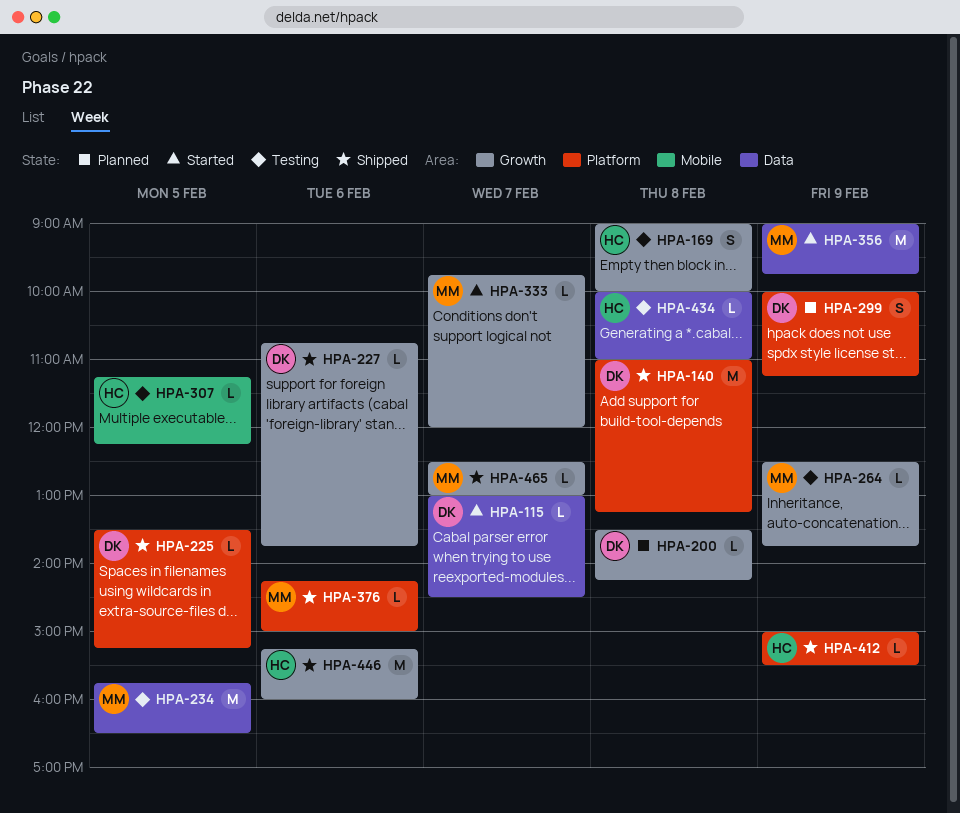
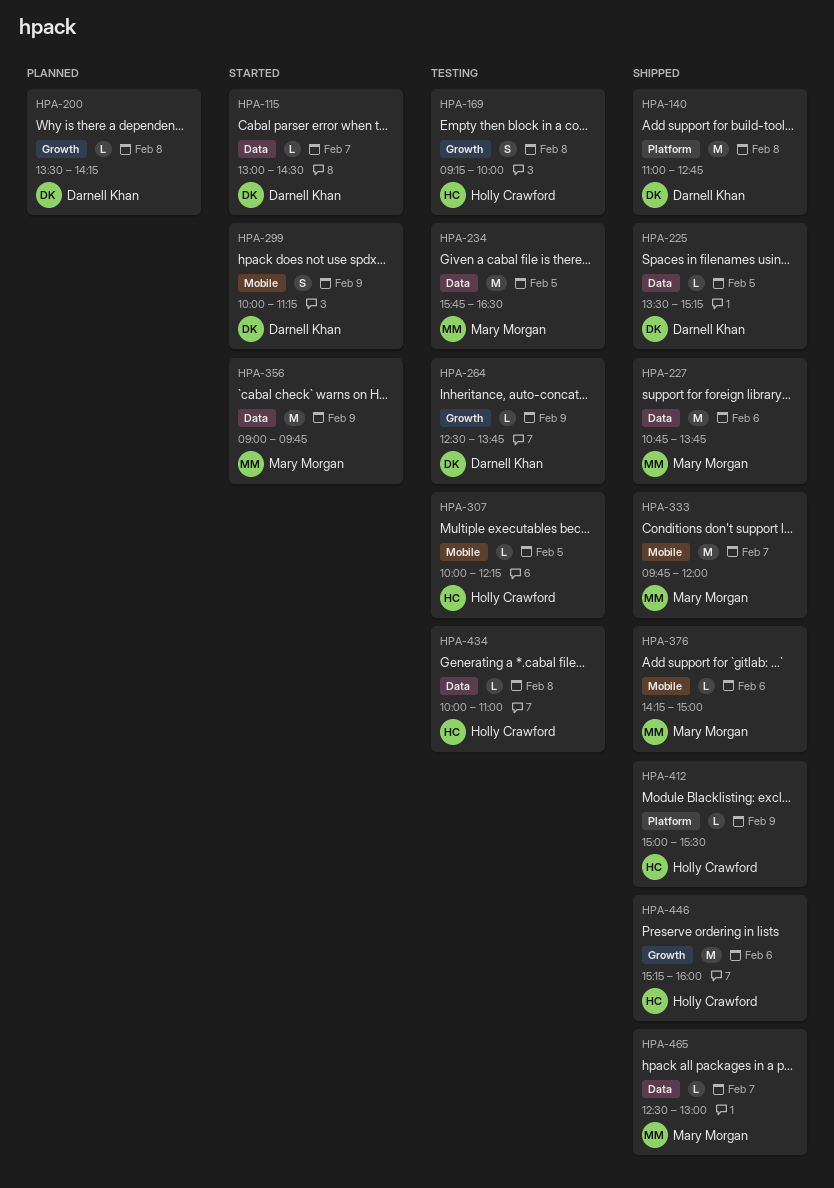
HPA-140, ends: 13:15 -> 12:45
HPA-169, begins: 09:00 -> 09:15
HPA-225, label: Platform -> Data
HPA-227, owner: Darnell Khan -> Mary Morgan
HPA-227, label: Growth -> Data
HPA-227, estimate: L -> M
HPA-264, owner: Mary Morgan -> Darnell Khan
HPA-299, status: Planned -> Started
HPA-299, label: Platform -> Mobile
HPA-307, begins: 11:15 -> 10:00
HPA-333, status: Started -> Shipped
HPA-333, label: Growth -> Mobile
HPA-333, estimate: L -> M
HPA-376, label: Platform -> Mobile
HPA-465, label: Growth -> Data

